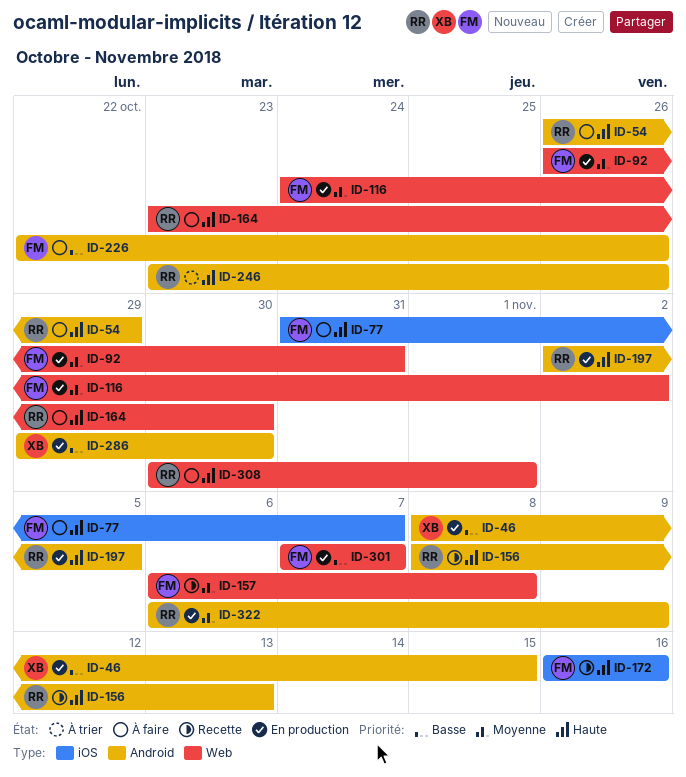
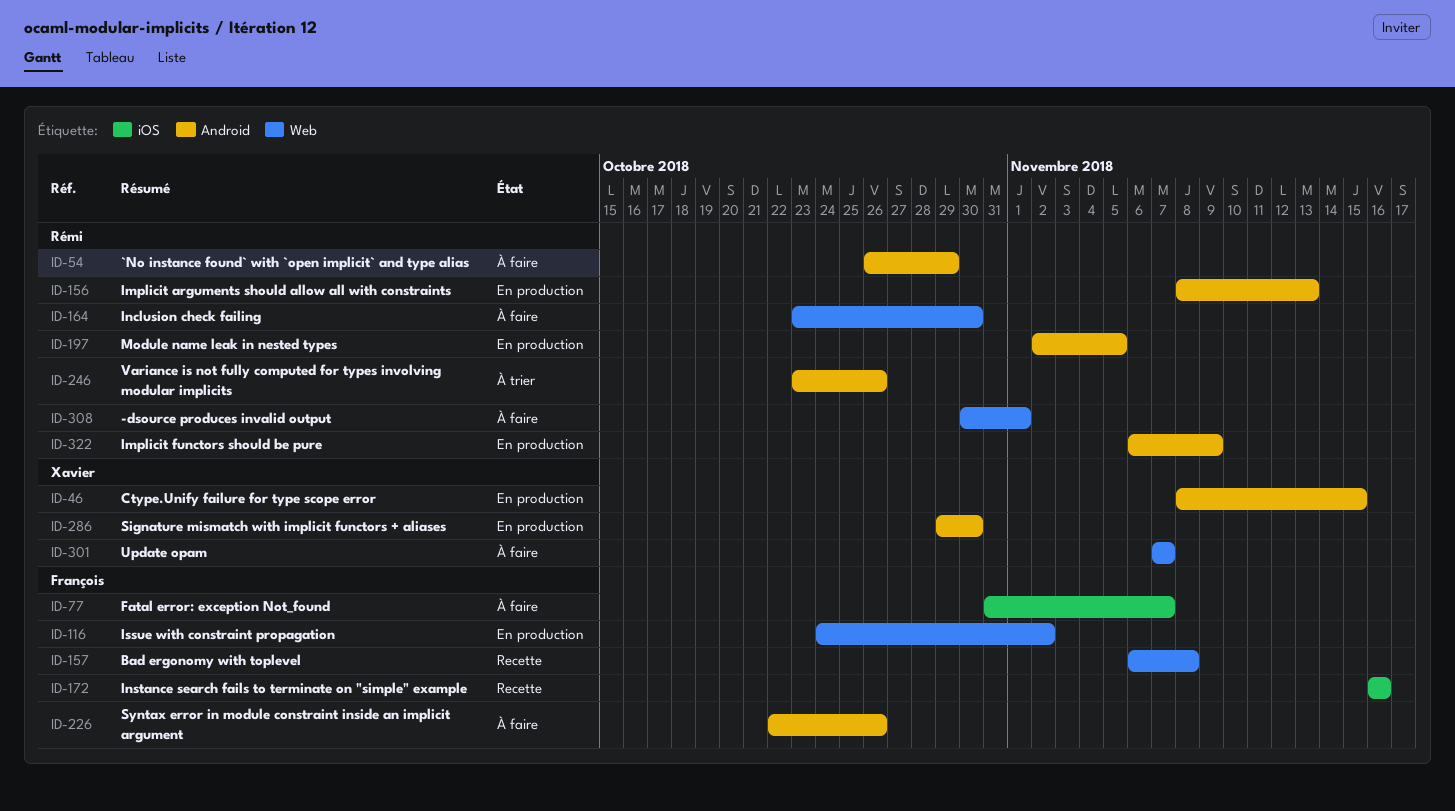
ID-92: present -> none
ID-156, status: Recette -> En production
ID-301, status: En production -> À faire
ID-301, owner: François -> Xavier

